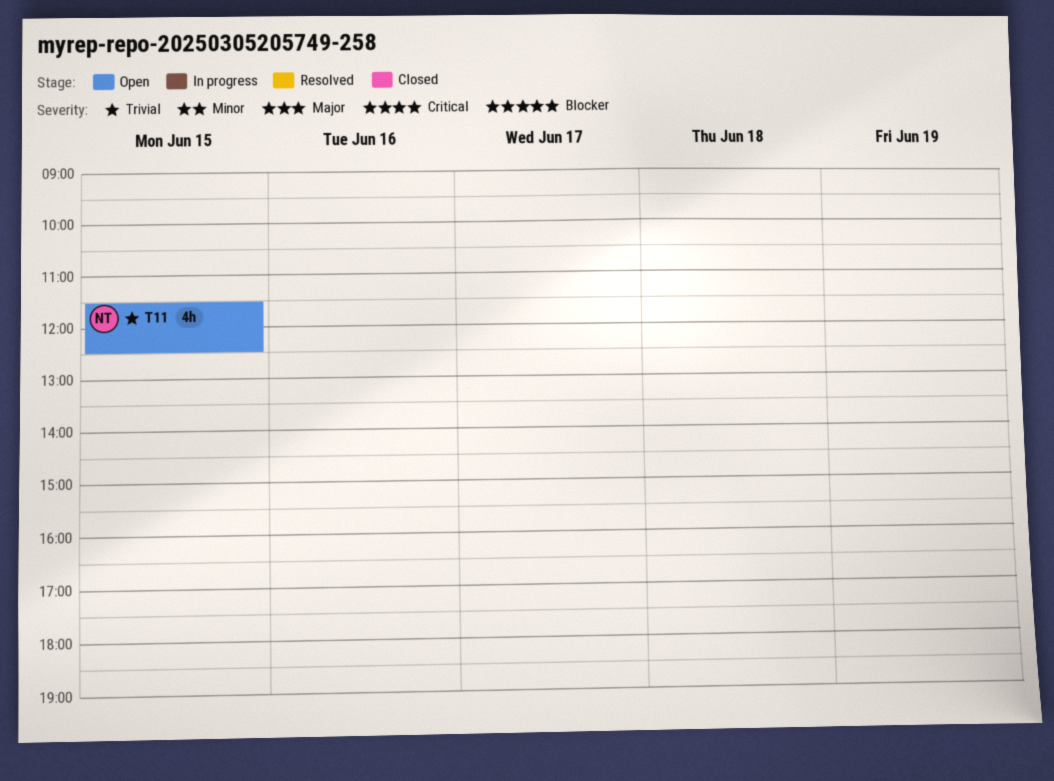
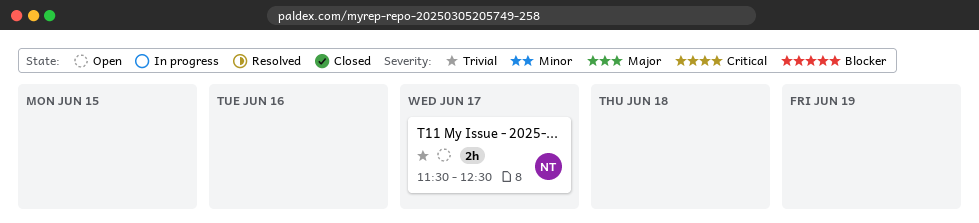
T11, estimate: 4h -> 2h
T11, day: Jun 15 -> Jun 17

